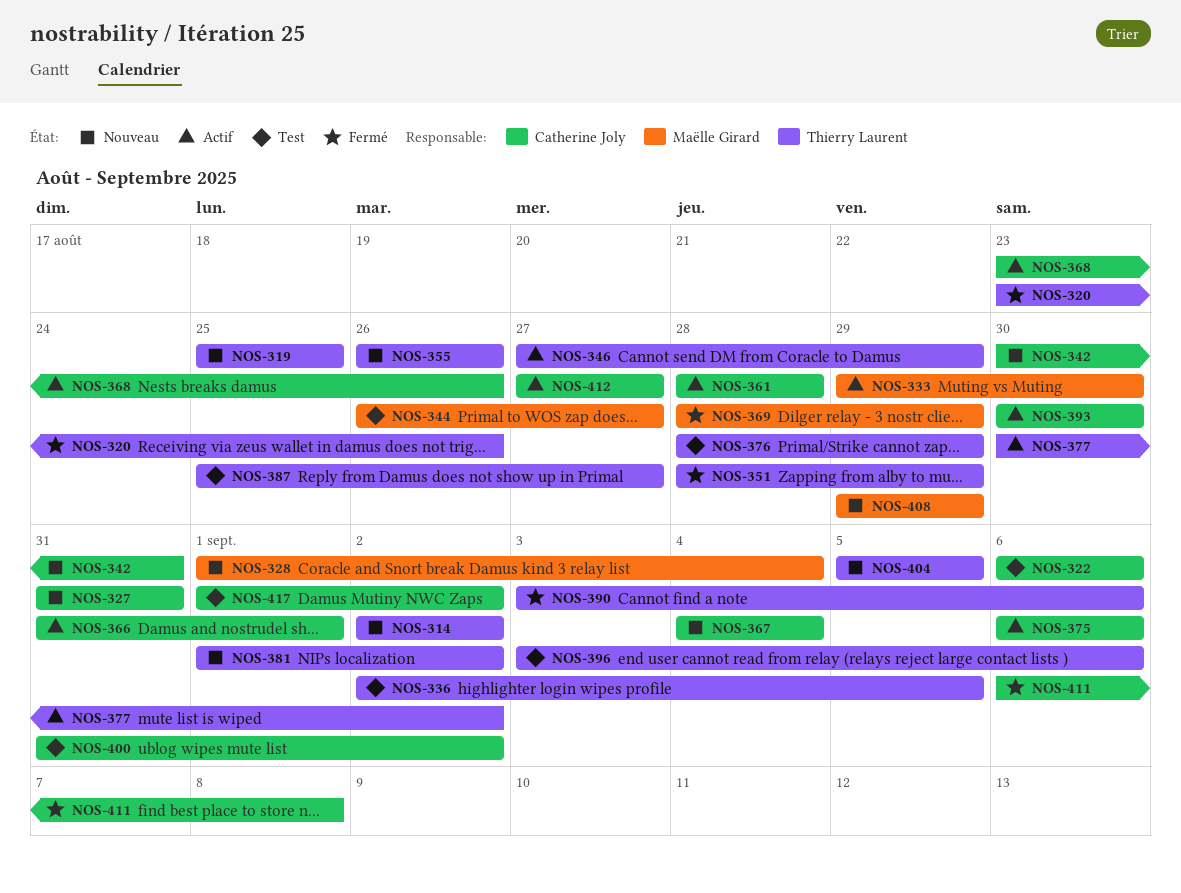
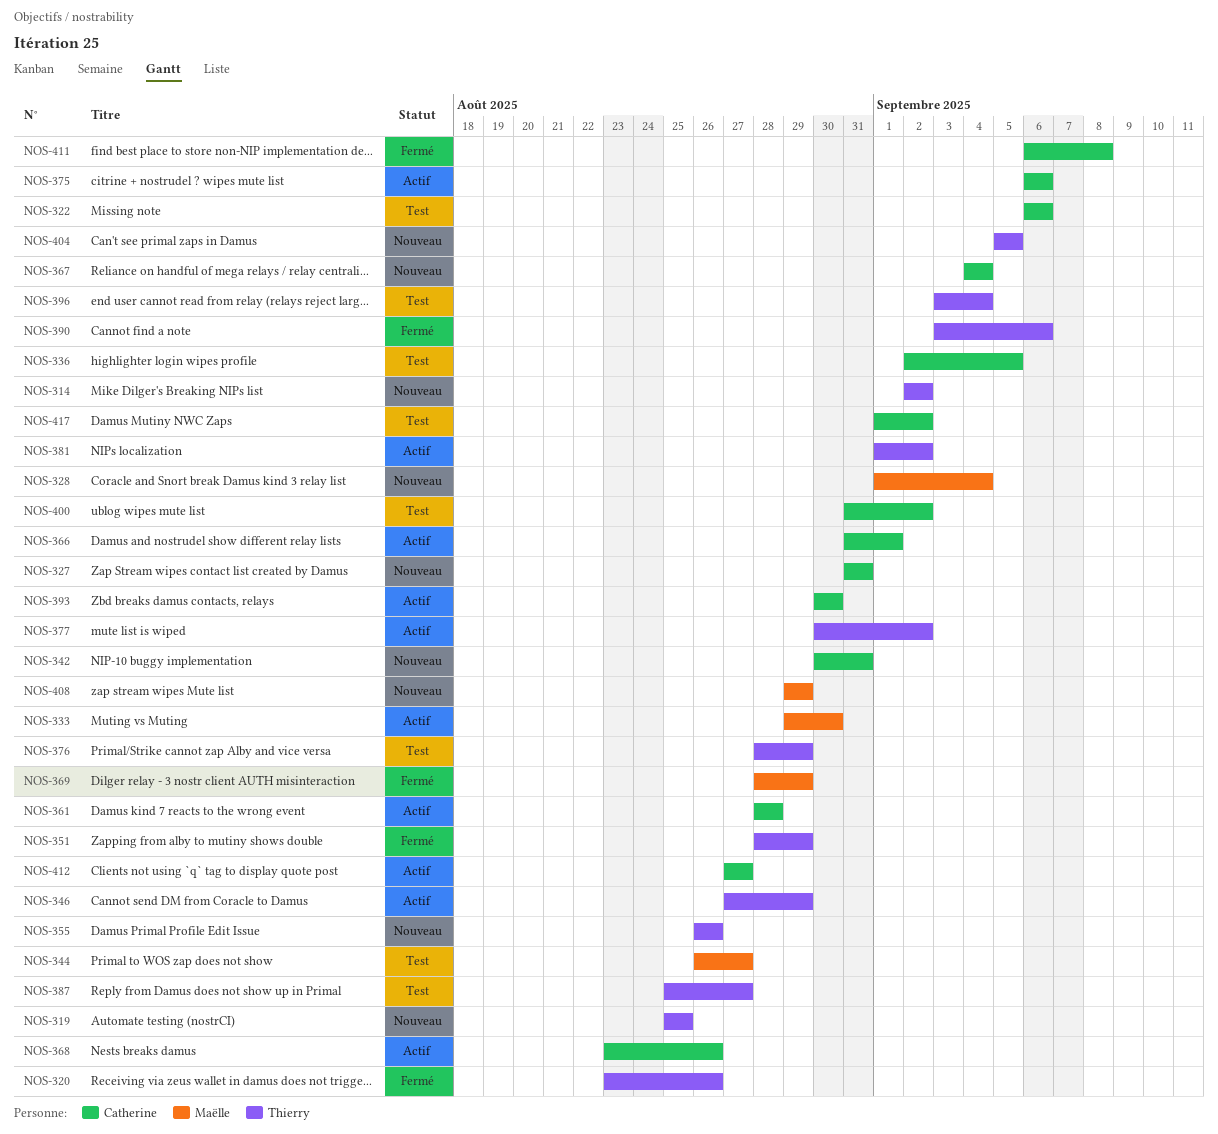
NOS-336, owner: Thierry Laurent -> Catherine Joly
NOS-381, status: Nouveau -> Actif
NOS-396, due: Sep 6 -> Sep 4

